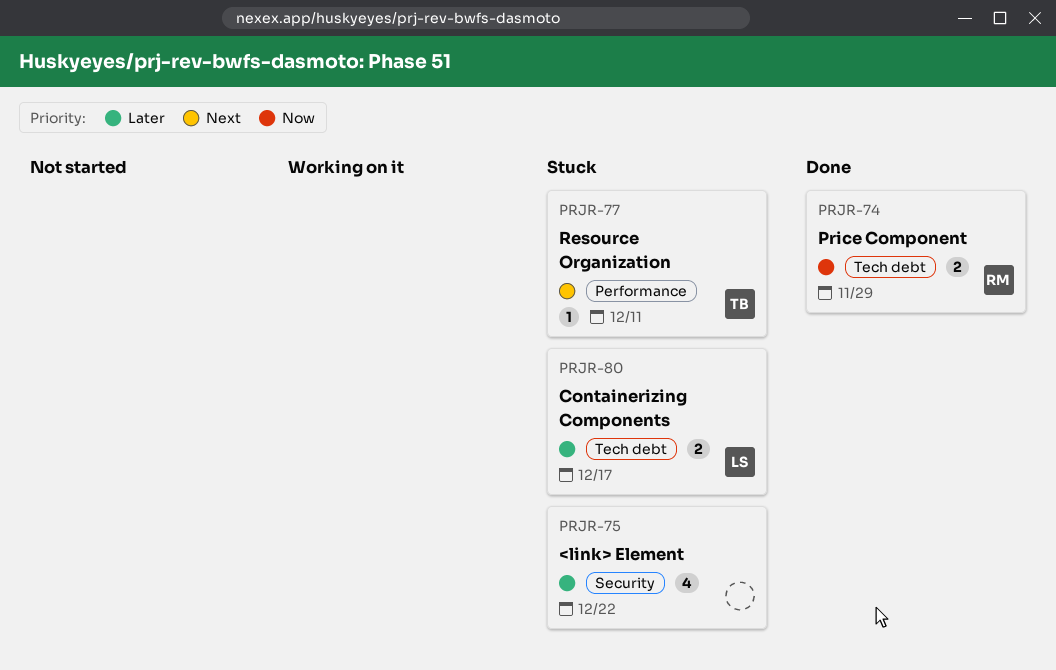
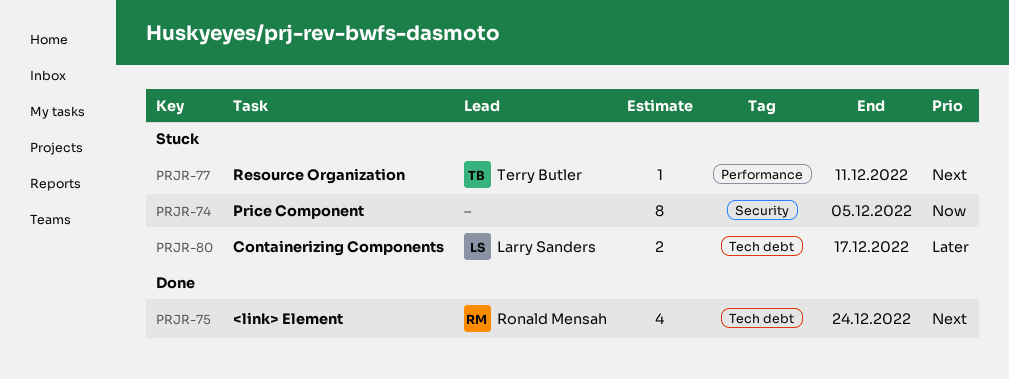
PRJR-74, status: Done -> Stuck
PRJR-74, owner: Ronald Mensah -> none
PRJR-74, label: Tech debt -> Security
PRJR-74, estimate: 2 -> 8
PRJR-74, due: Nov 29 -> Dec 5
PRJR-75, status: Stuck -> Done
PRJR-75, owner: none -> Ronald Mensah
PRJR-75, priority: Later -> Next
PRJR-75, label: Security -> Tech debt
PRJR-75, due: Dec 22 -> Dec 24

